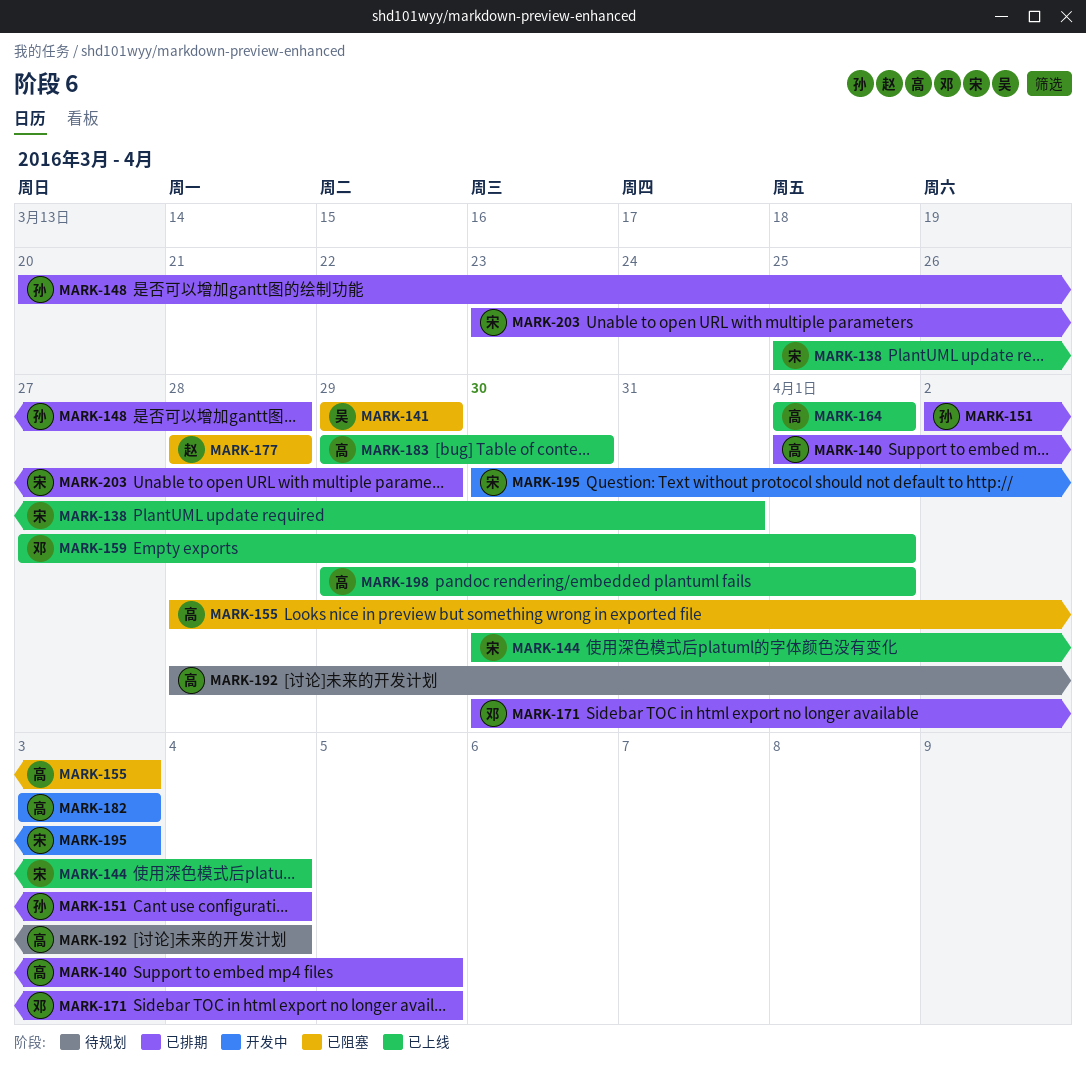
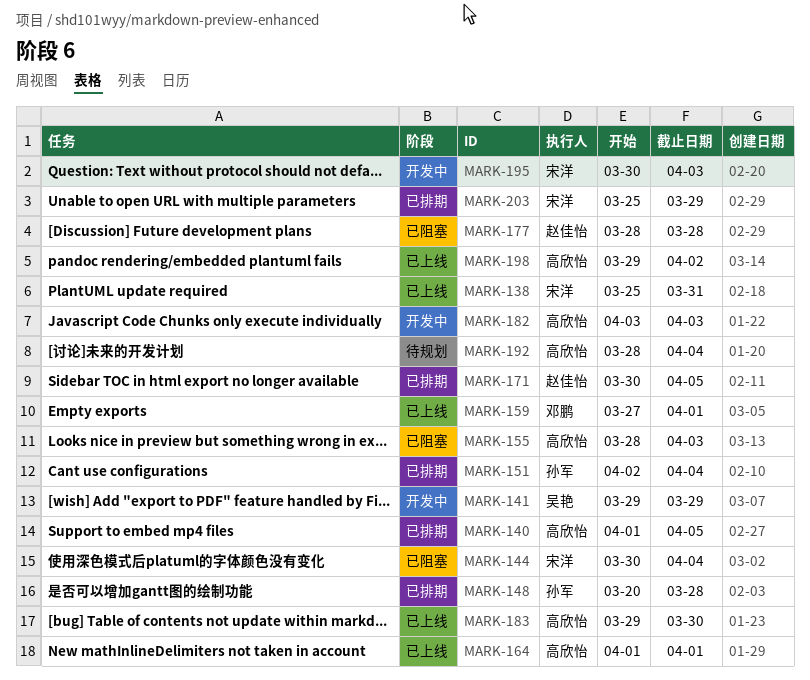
MARK-141, status: 已阻塞 -> 开发中
MARK-144, status: 已上线 -> 已阻塞
MARK-171, owner: 邓鹏 -> 赵佳怡
MARK-198, due: Apr 1 -> Apr 2
MARK-203, start: Mar 23 -> Mar 25

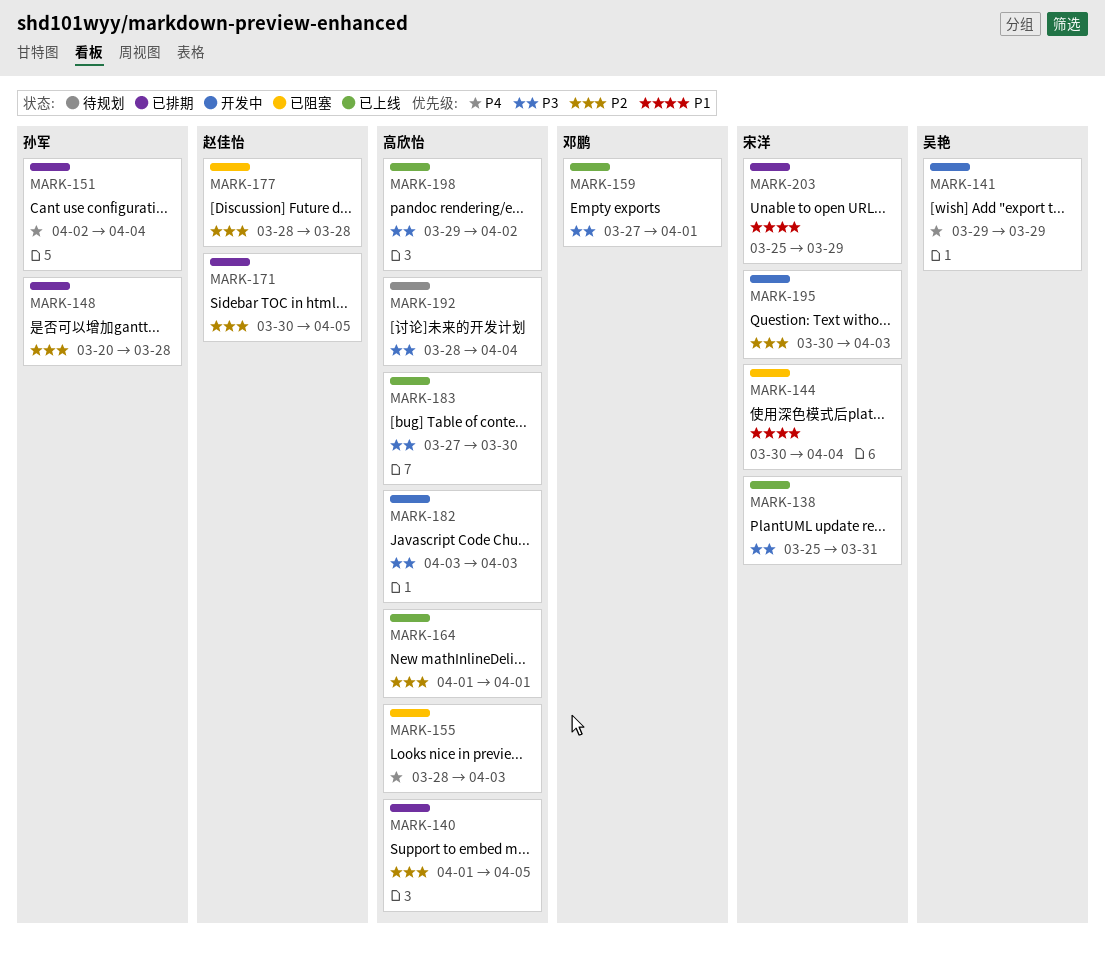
MARK-183, start: Mar 29 -> Mar 27

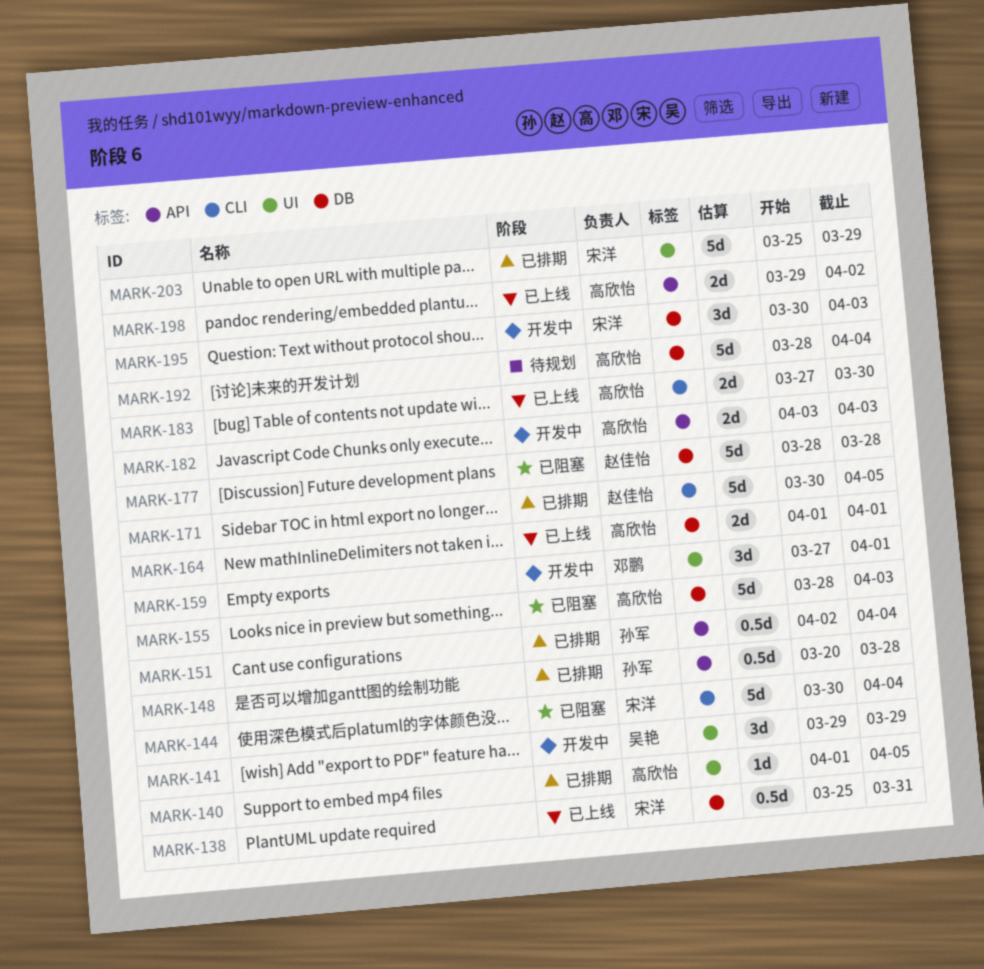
MARK-159, status: 已上线 -> 开发中

